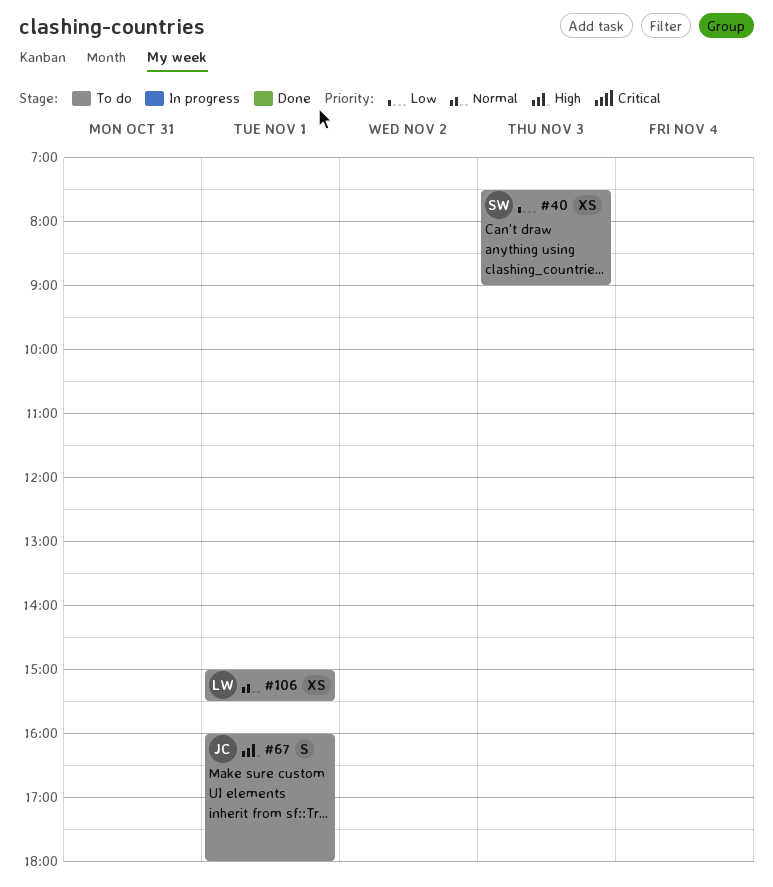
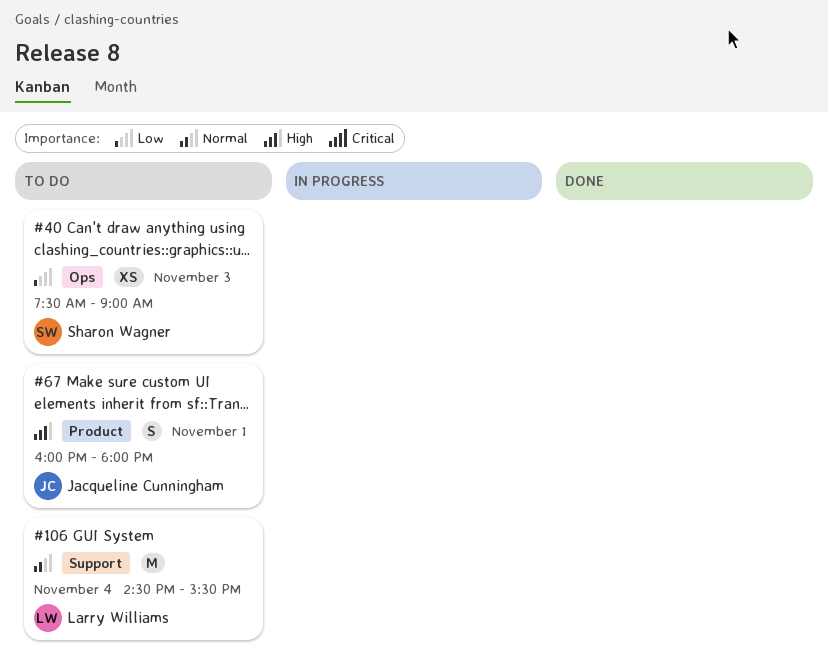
#106, estimate: XS -> M
#106, day: Nov 1 -> Nov 4
#106, begins: 15:00 -> 14:30

